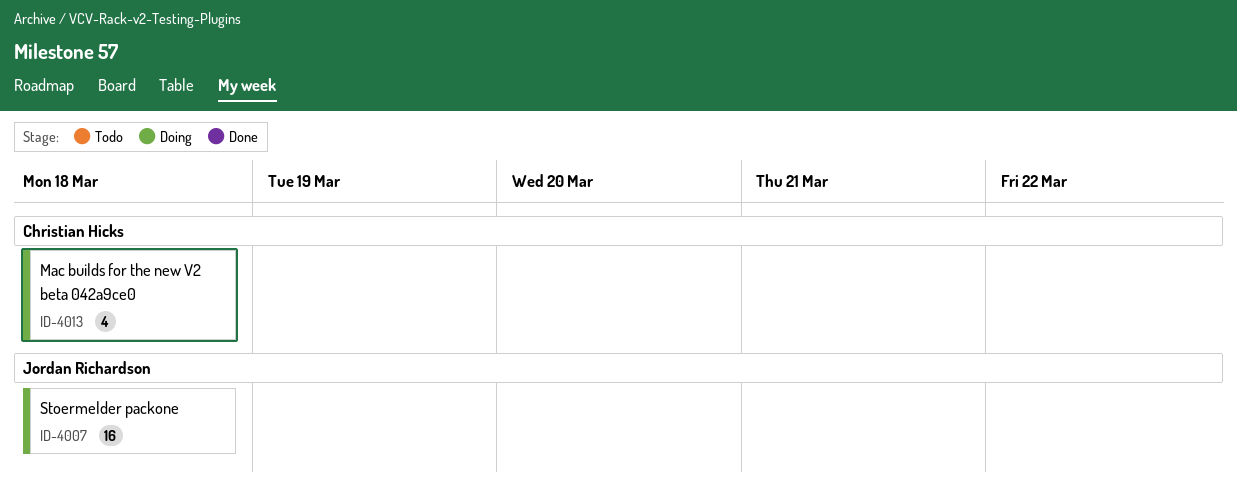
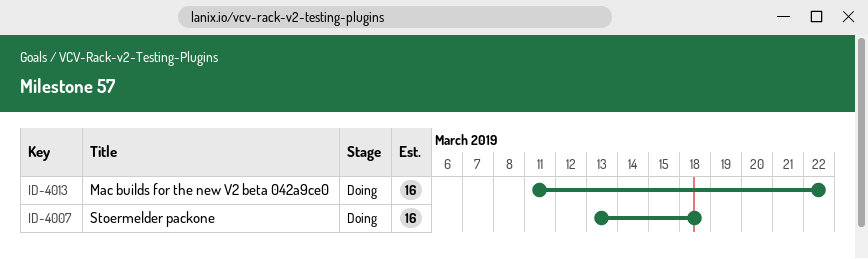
ID-4013, estimate: 4 -> 16
ID-4013, due: Mar 18 -> Mar 22

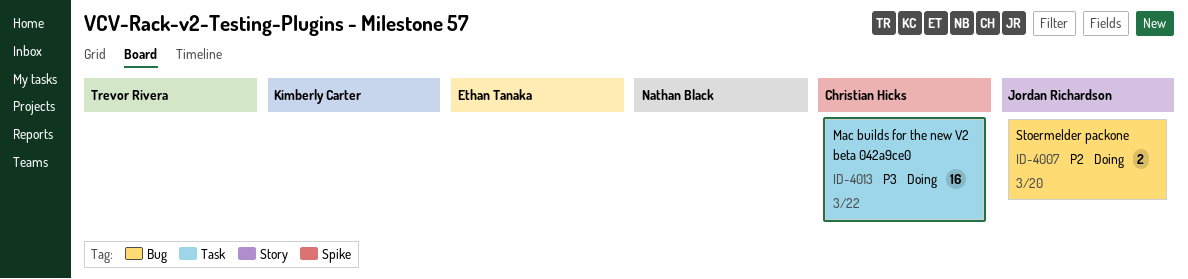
ID-4007, estimate: 16 -> 2
ID-4007, due: Mar 18 -> Mar 20

